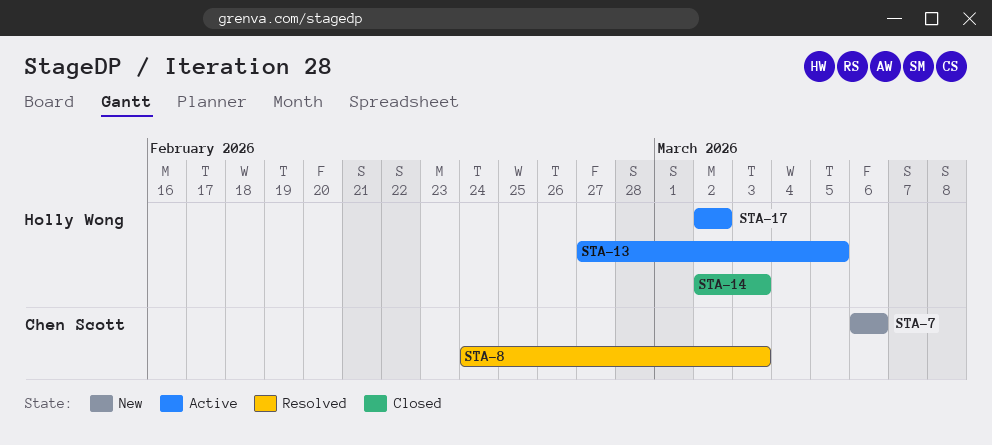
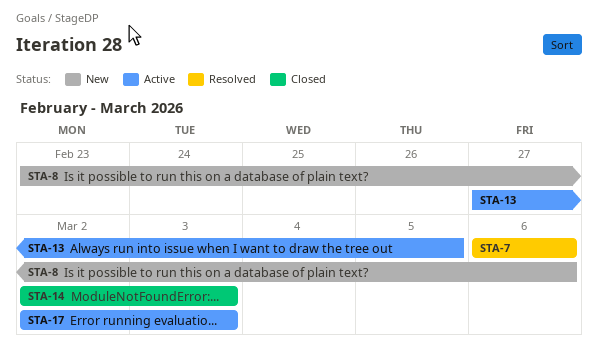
STA-7, status: New -> Resolved
STA-8, status: Resolved -> New
STA-8, start: Feb 24 -> Feb 23
STA-8, due: Mar 3 -> Mar 6
STA-17, due: Mar 2 -> Mar 3

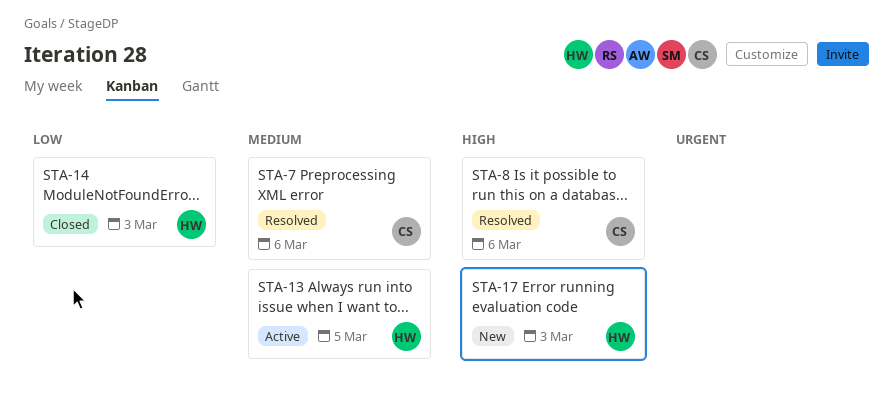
STA-8, status: New -> Resolved
STA-17, status: Active -> New

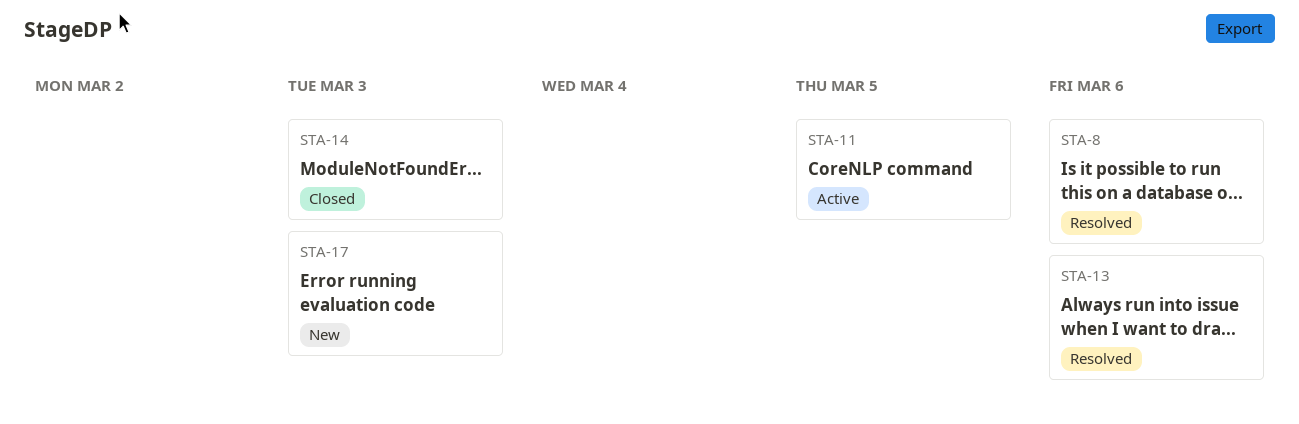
STA-7: present -> none
STA-11: none -> present
STA-13, status: Active -> Resolved
STA-13, due: Mar 5 -> Mar 6

